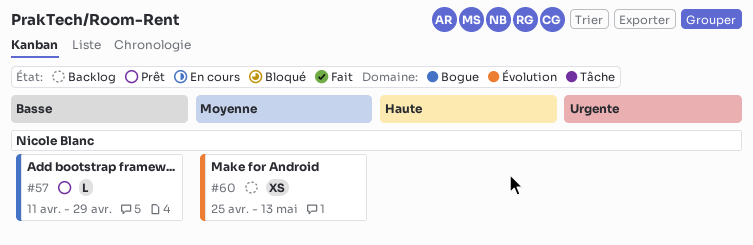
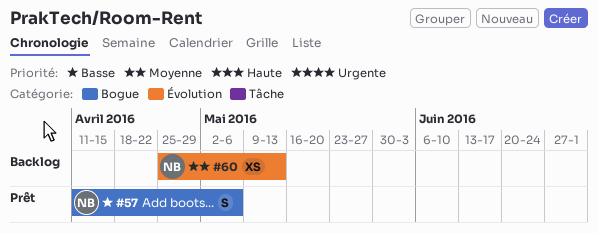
#57, estimate: L -> S
#57, due: Apr 29 -> May 6

